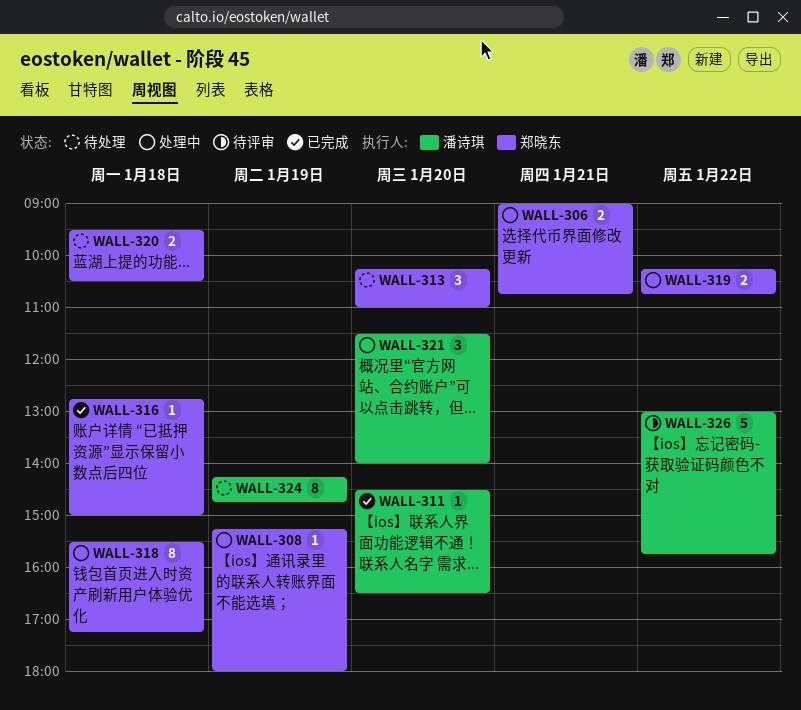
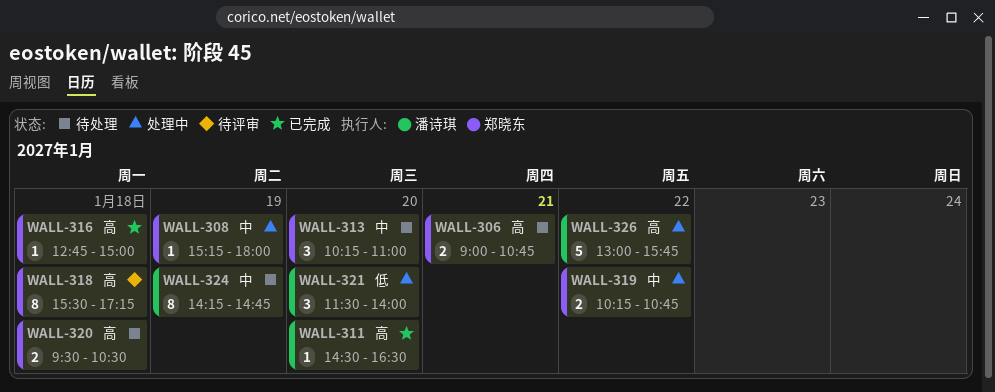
WALL-306, status: 处理中 -> 待处理
WALL-318, status: 处理中 -> 待评审
WALL-326, status: 待评审 -> 处理中

